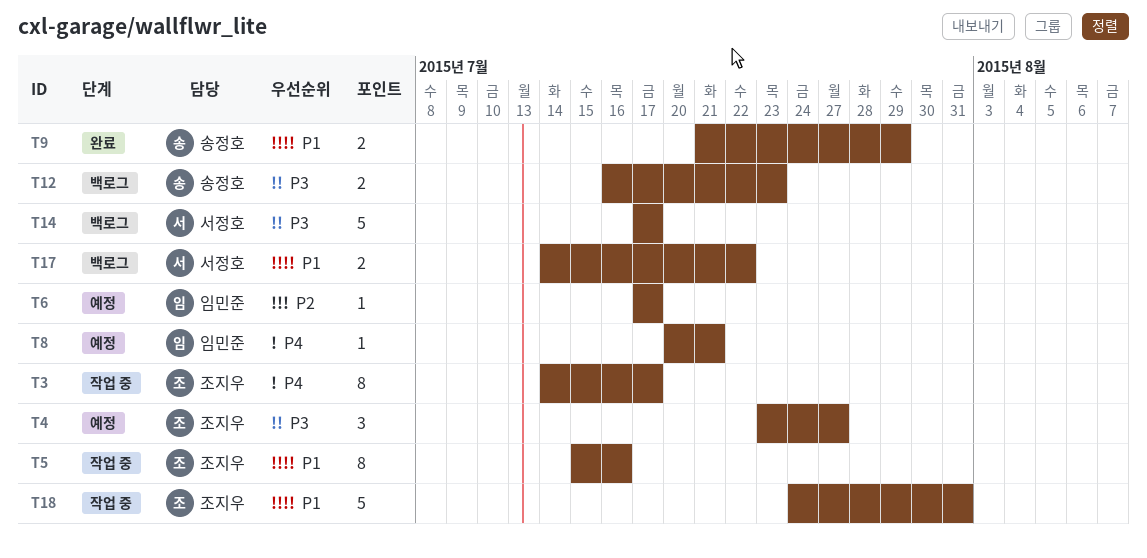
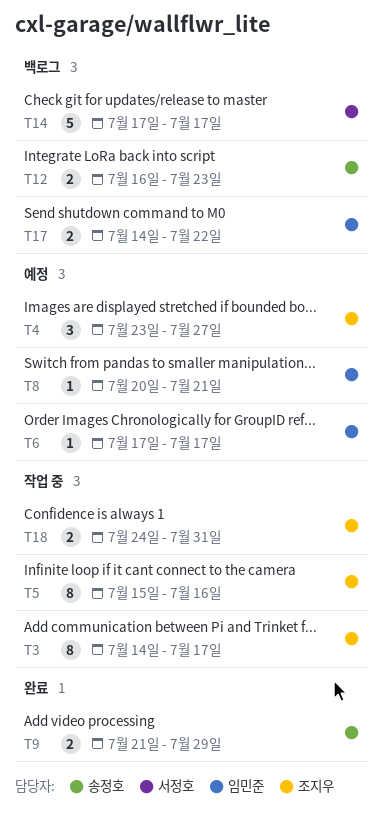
T17, owner: 서정호 -> 임민준
T18, estimate: 5 -> 2

